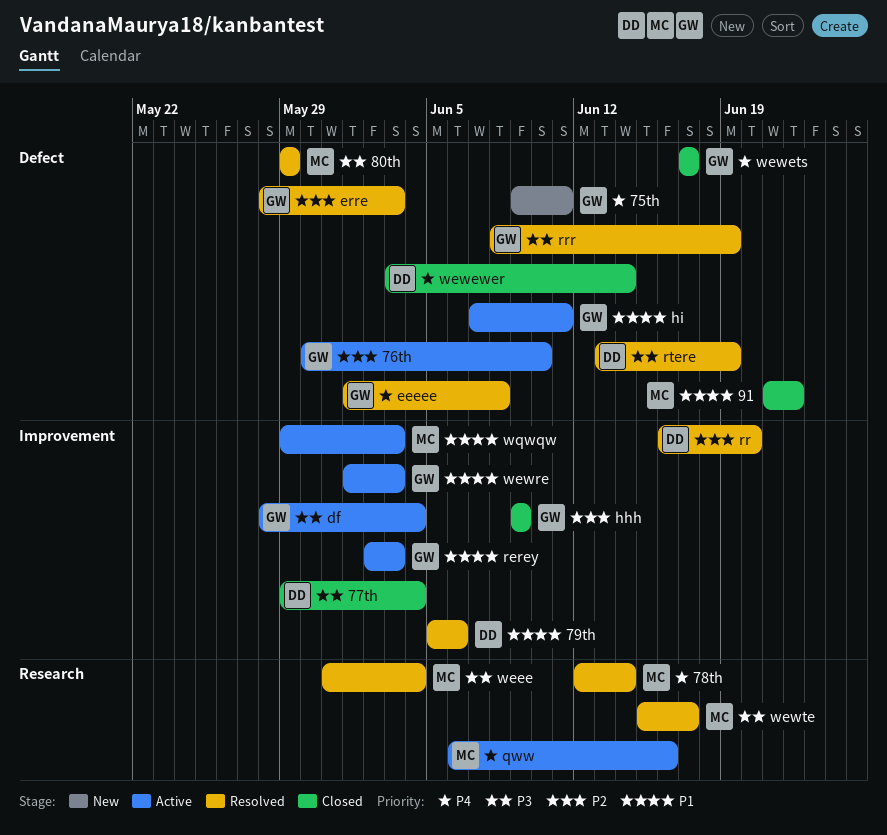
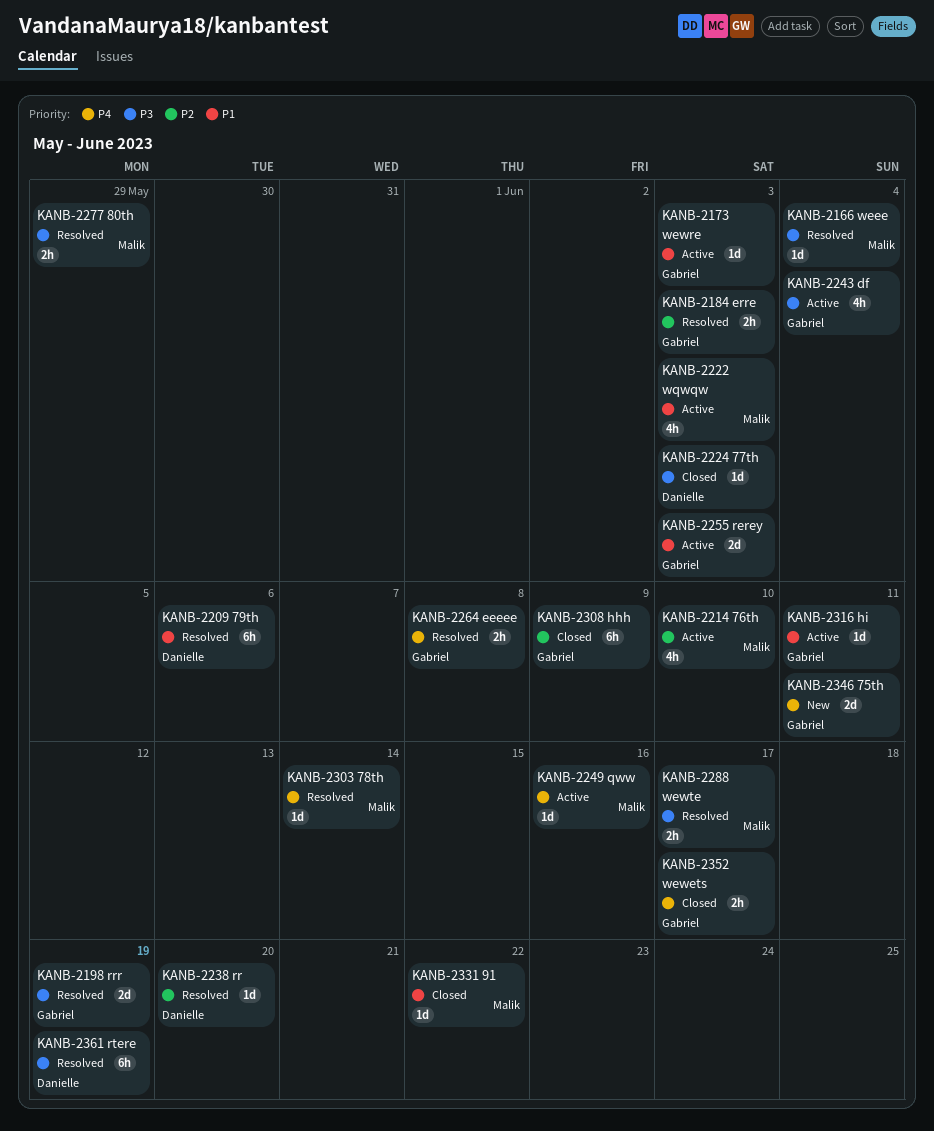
76th, owner: Gabriel -> Malik
77th, due: Jun 4 -> Jun 3
wewewer: present -> none

